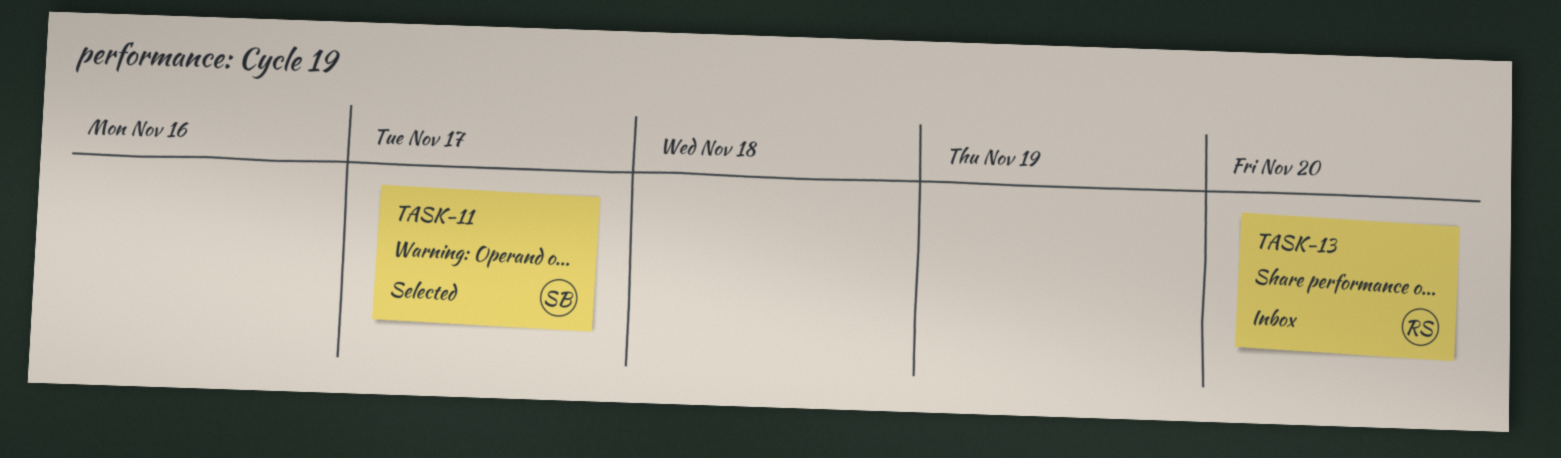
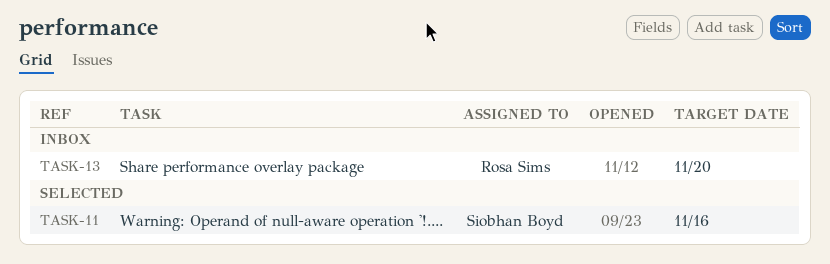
TASK-11, due: Nov 17 -> Nov 16

